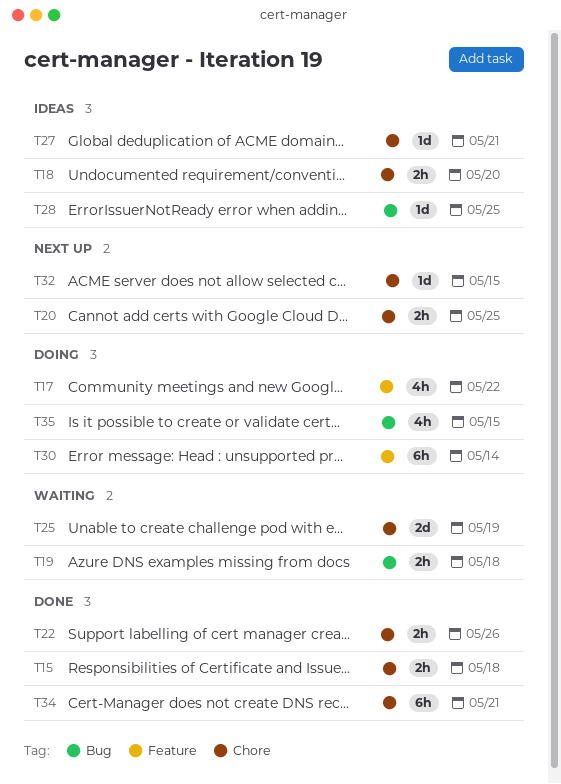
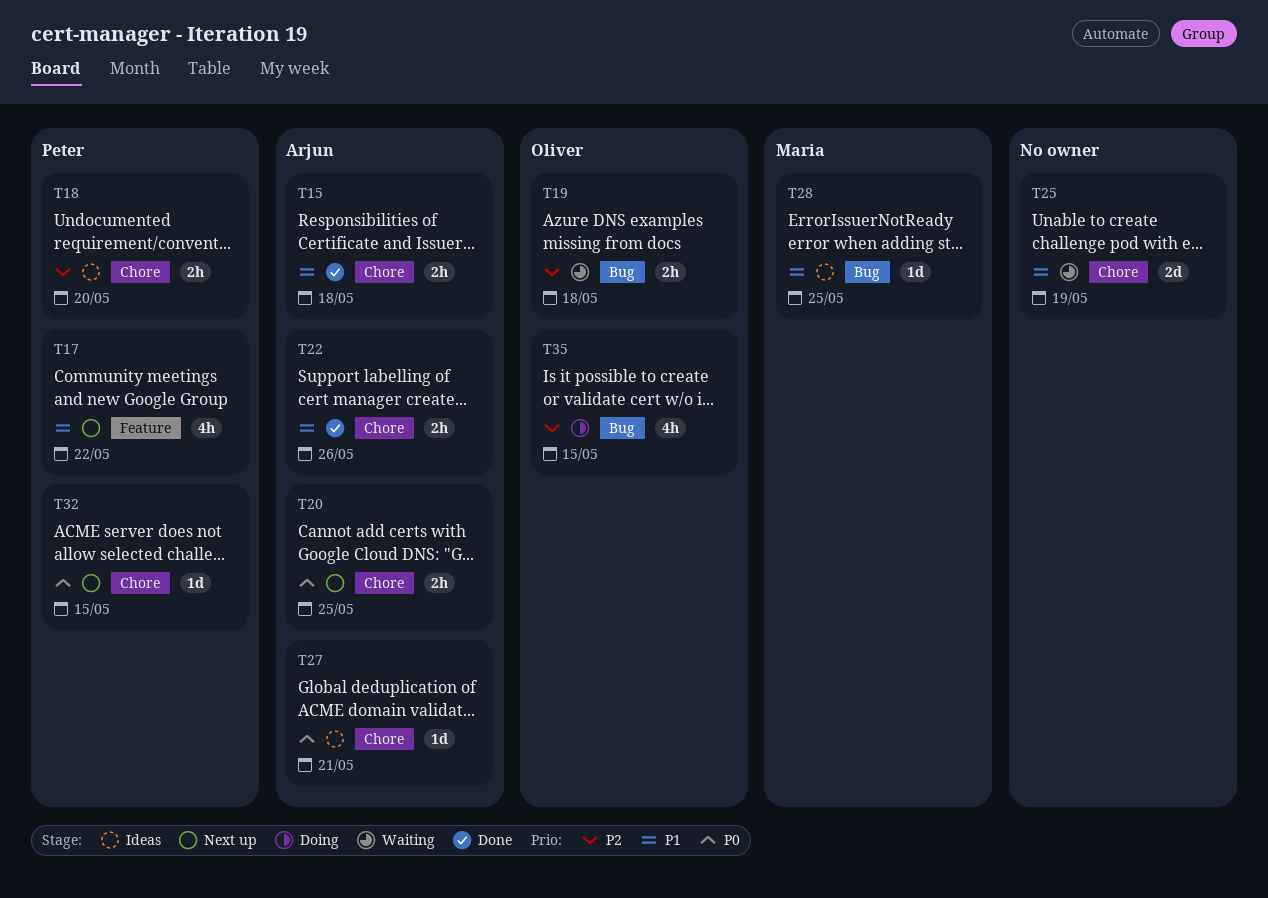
T17, status: Doing -> Next up
T30: present -> none
T34: present -> none

